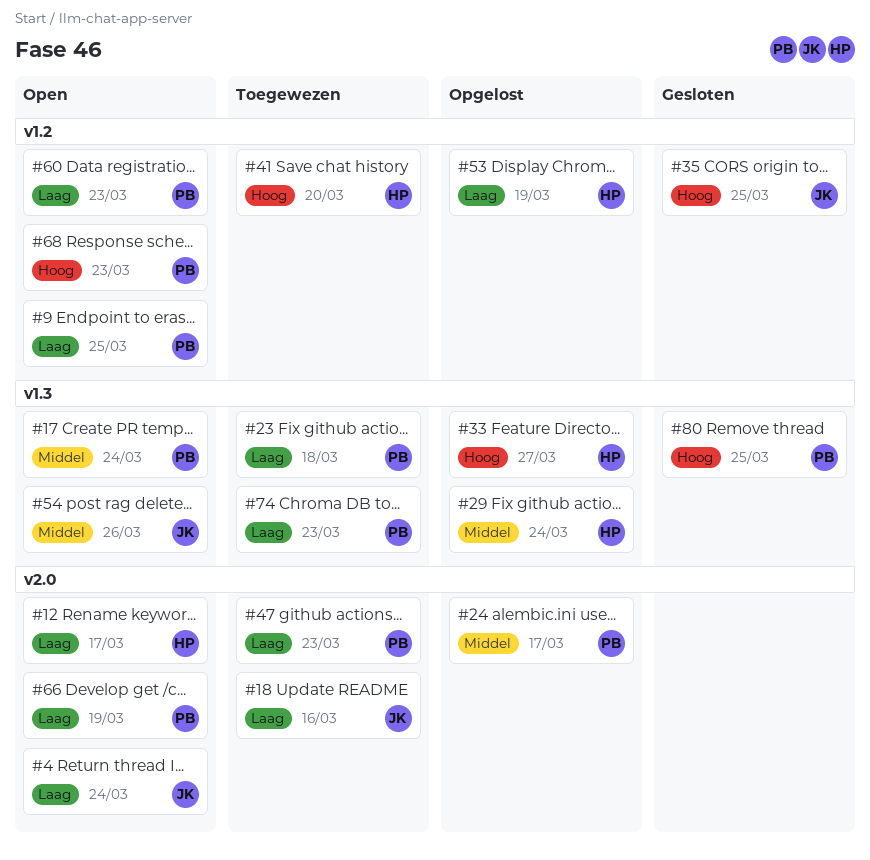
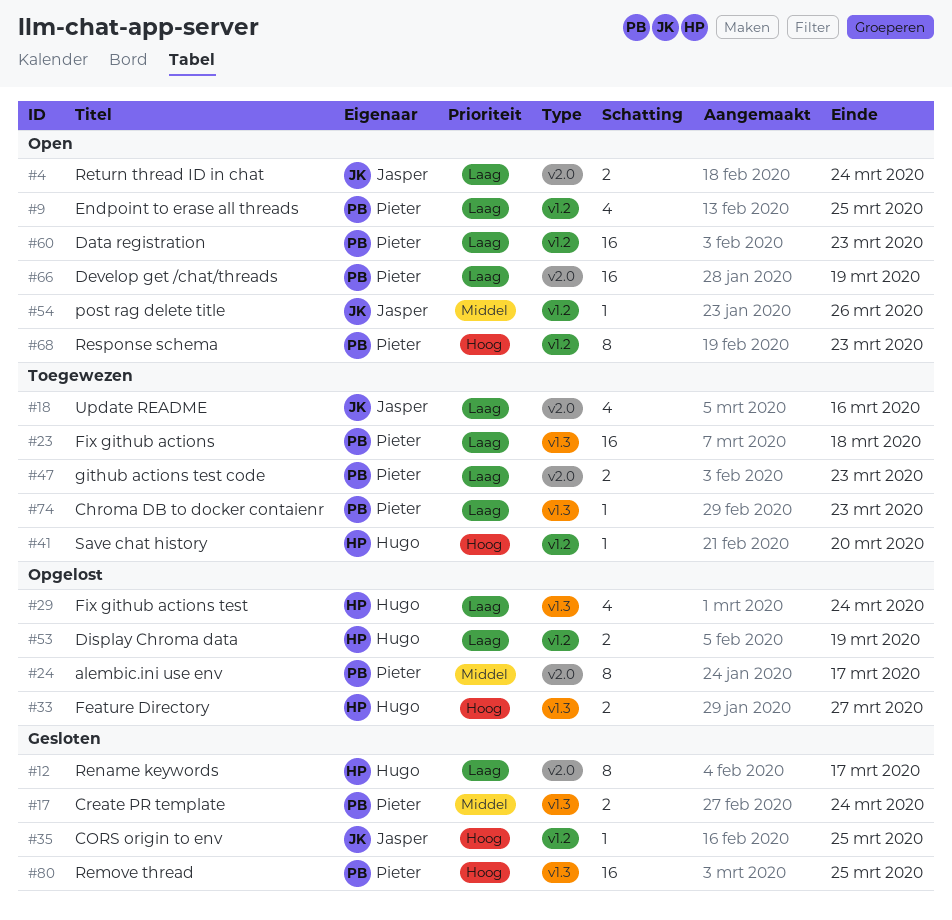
#12, status: Open -> Gesloten
#17, status: Open -> Gesloten
#29, priority: Middel -> Laag
#54, label: v1.3 -> v1.2

